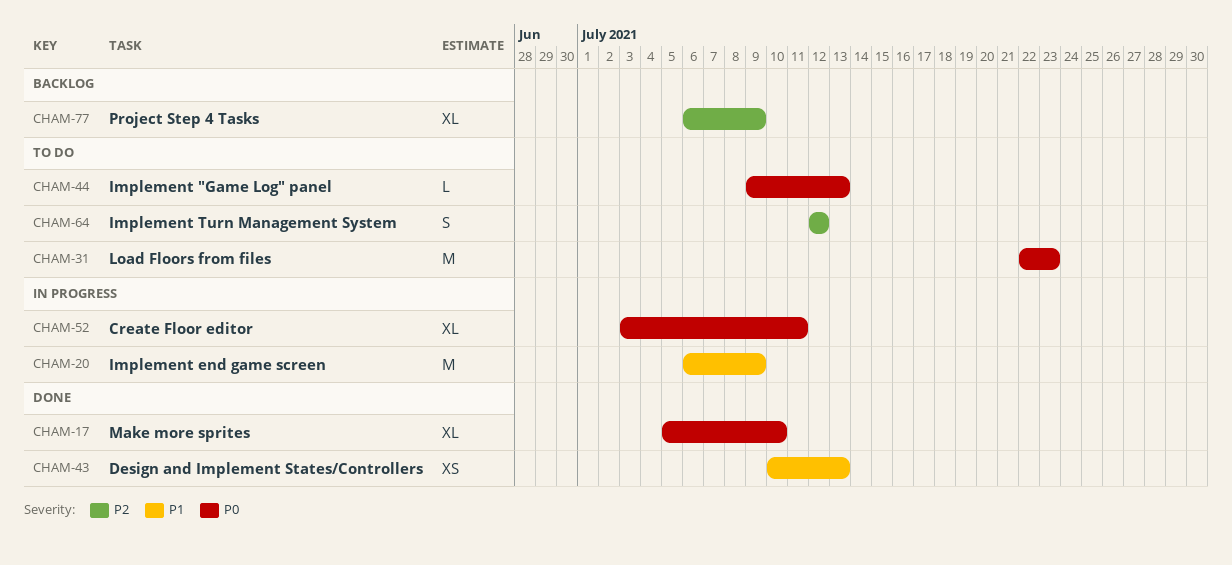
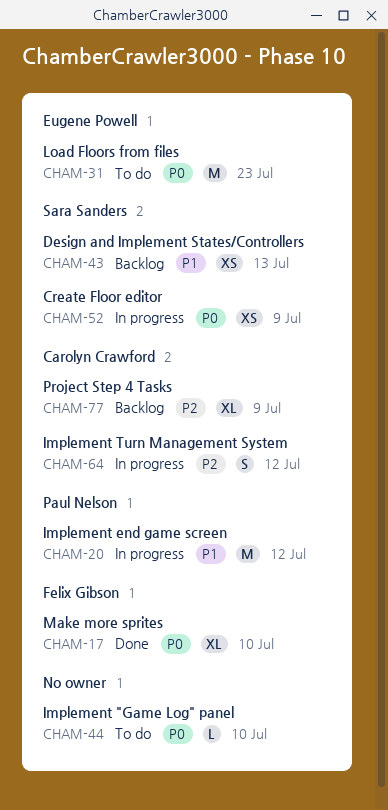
CHAM-20, due: Jul 9 -> Jul 12
CHAM-43, status: Done -> Backlog
CHAM-44, due: Jul 13 -> Jul 10
CHAM-52, estimate: XL -> XS
CHAM-52, due: Jul 11 -> Jul 9
CHAM-64, status: To do -> In progress

